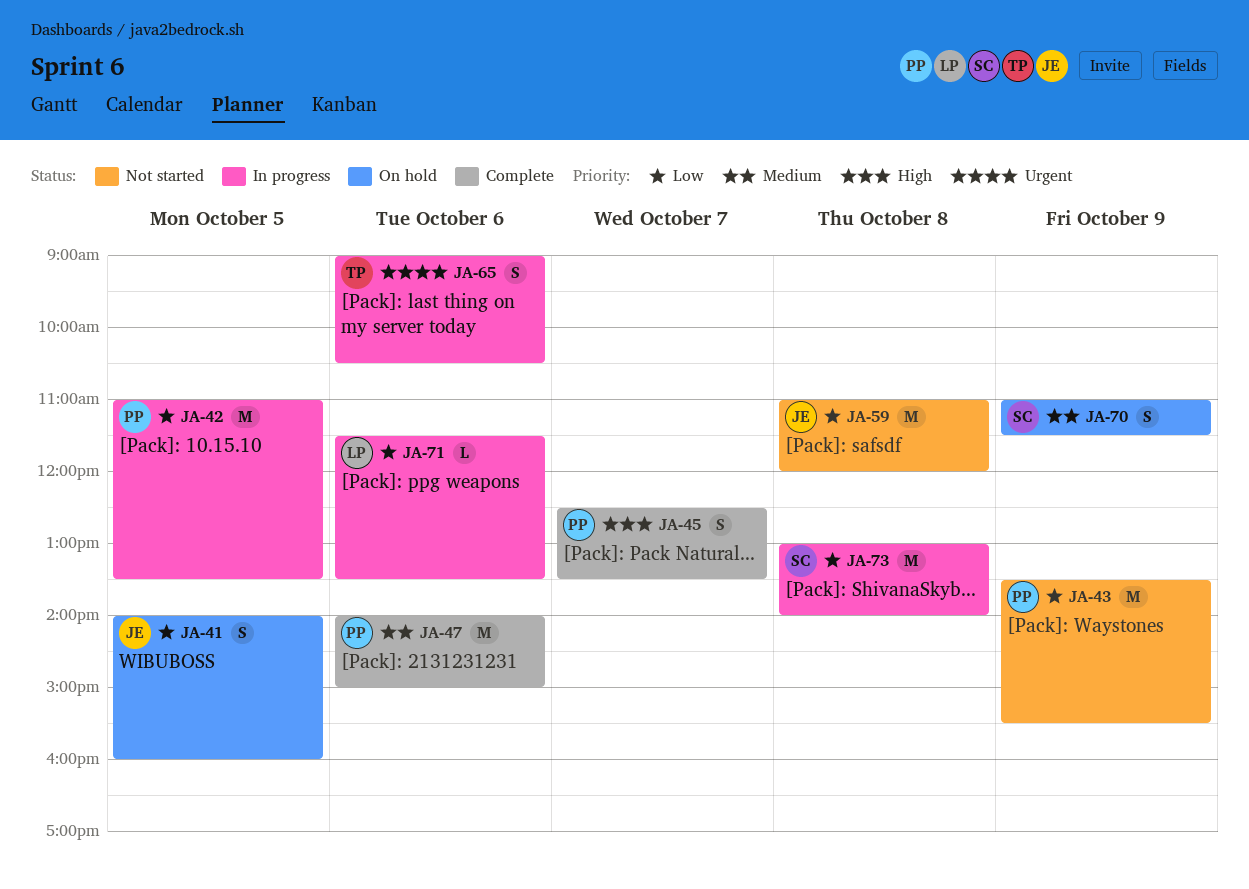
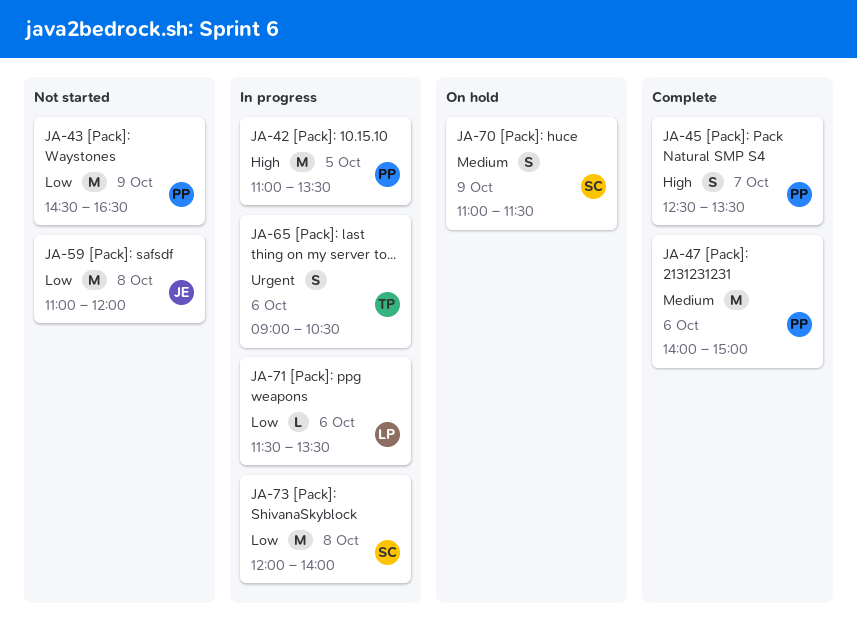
JA-41: present -> none
JA-42, priority: Low -> High
JA-43, begins: 13:30 -> 14:30
JA-43, ends: 15:30 -> 16:30
JA-73, begins: 13:00 -> 12:00

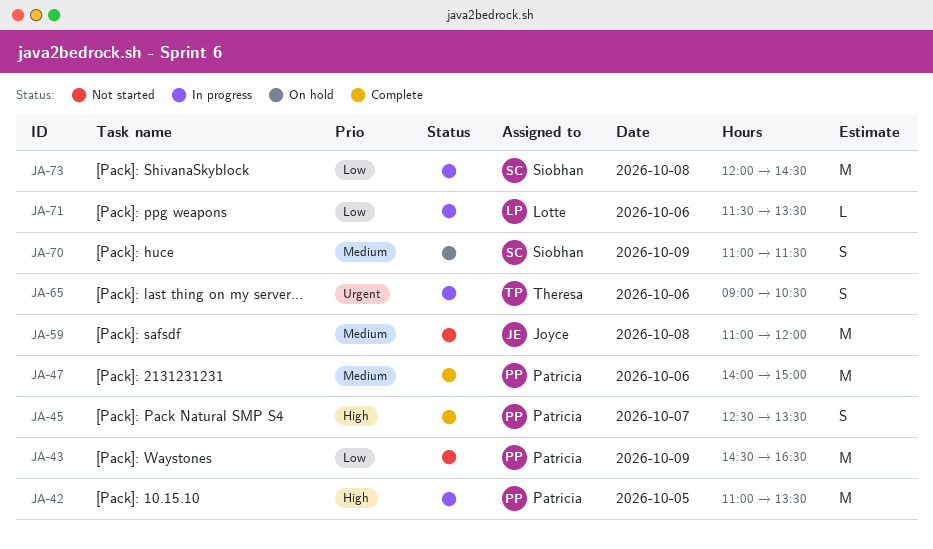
JA-59, priority: Low -> Medium
JA-73, ends: 14:00 -> 14:30

